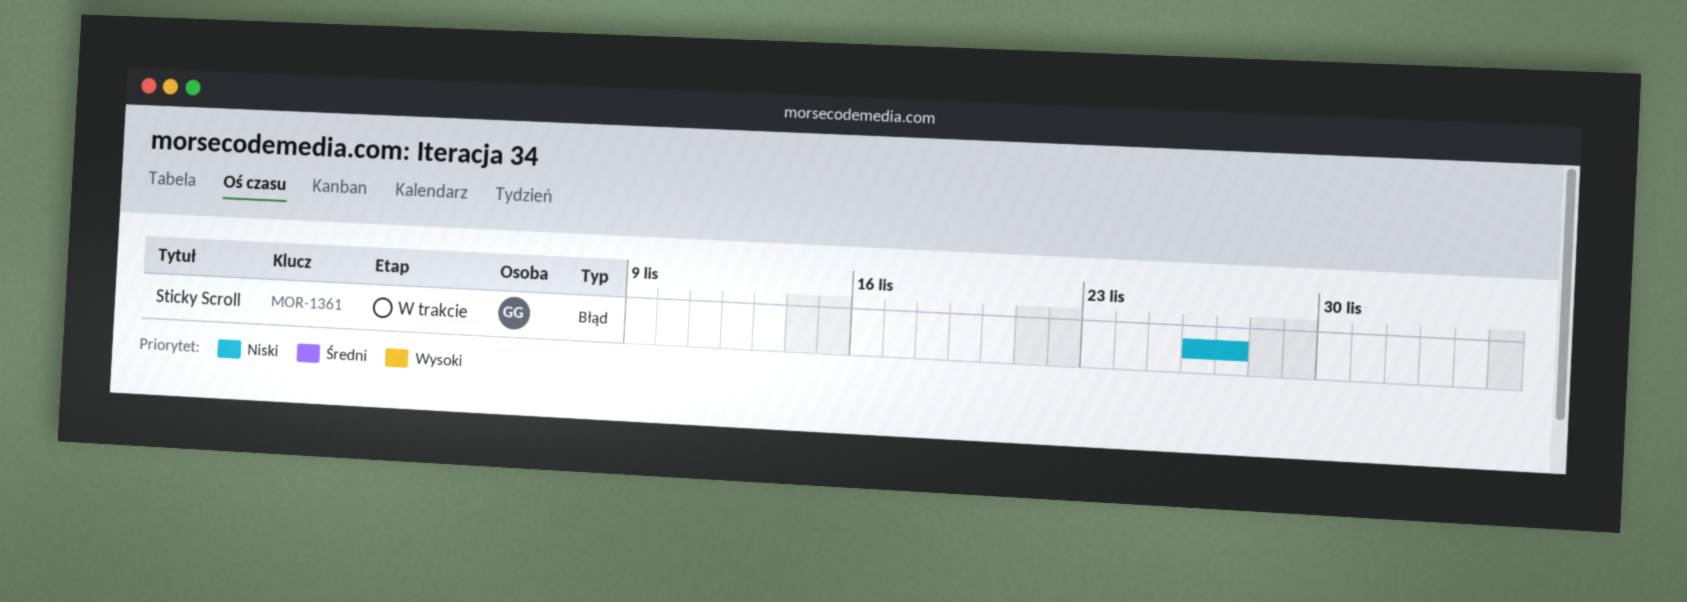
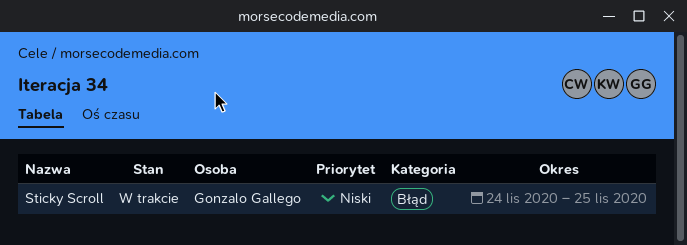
Sticky Scroll, start: Nov 26 -> Nov 24
Sticky Scroll, due: Nov 27 -> Nov 25

